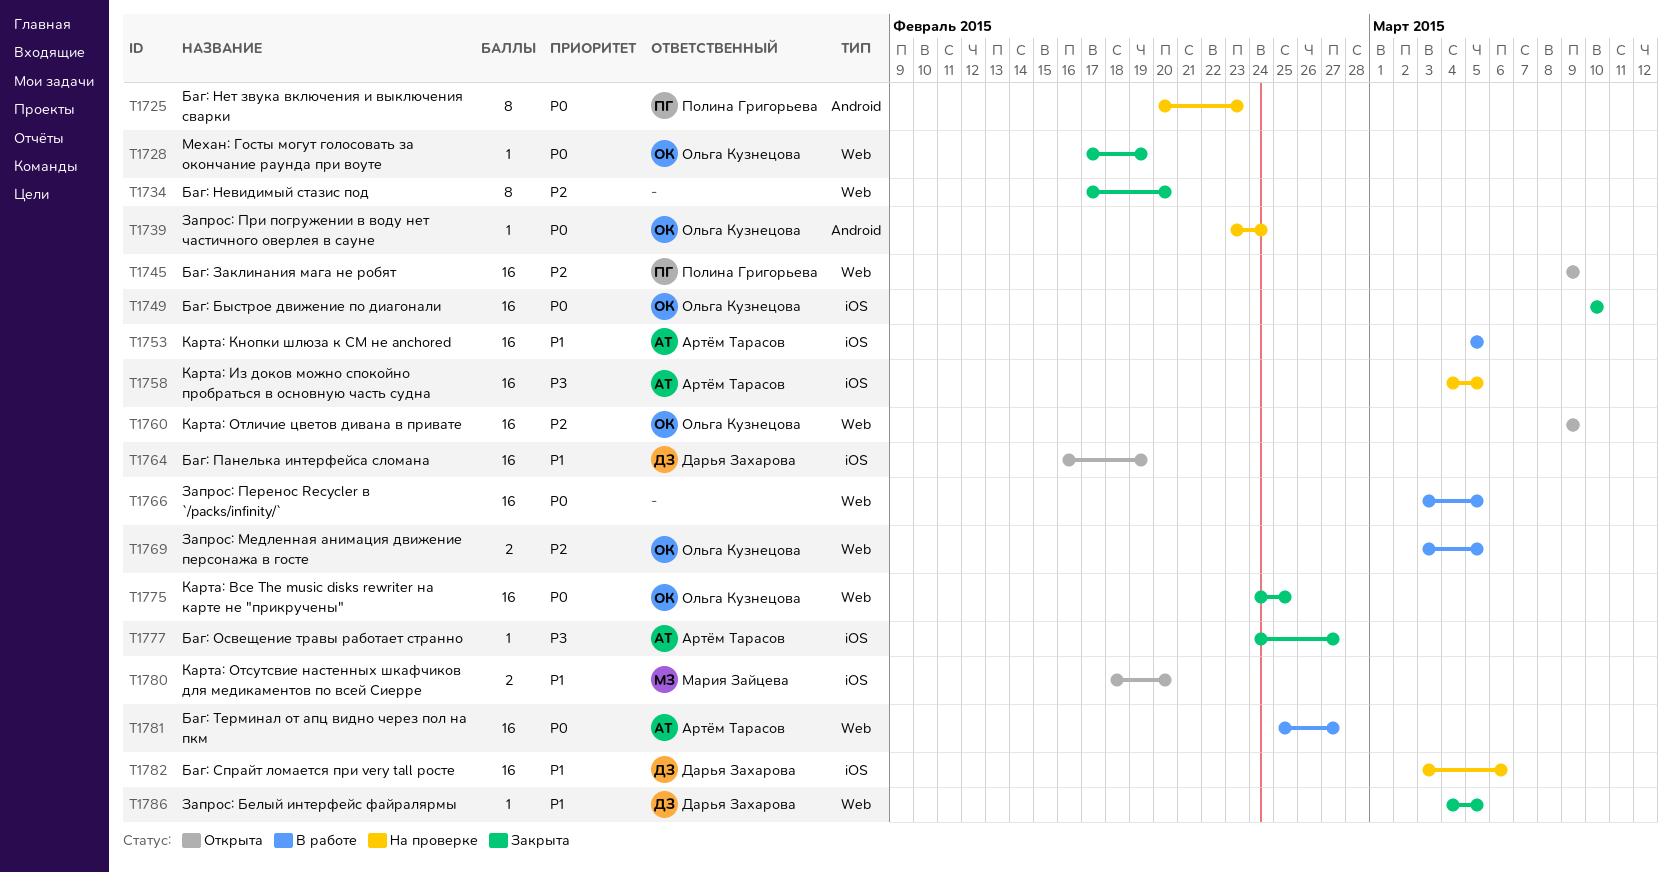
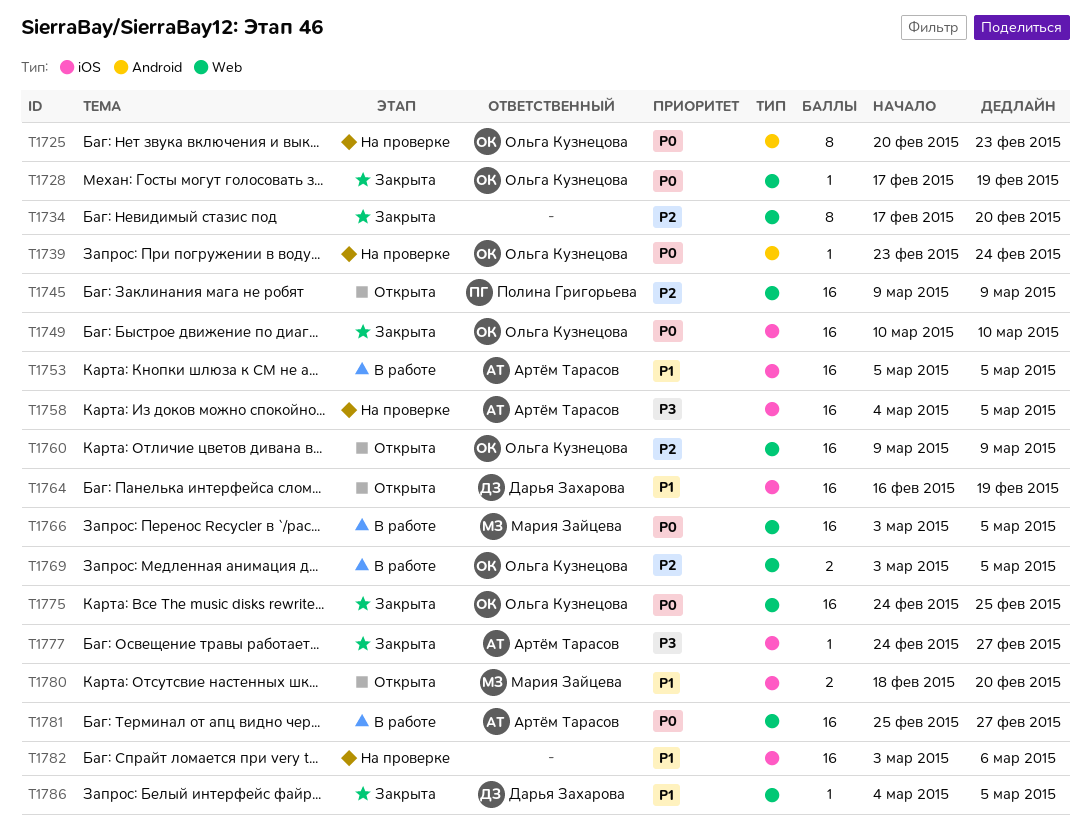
T1725, owner: Полина Григорьева -> Ольга Кузнецова
T1766, owner: none -> Мария Зайцева
T1782, owner: Дарья Захарова -> none

